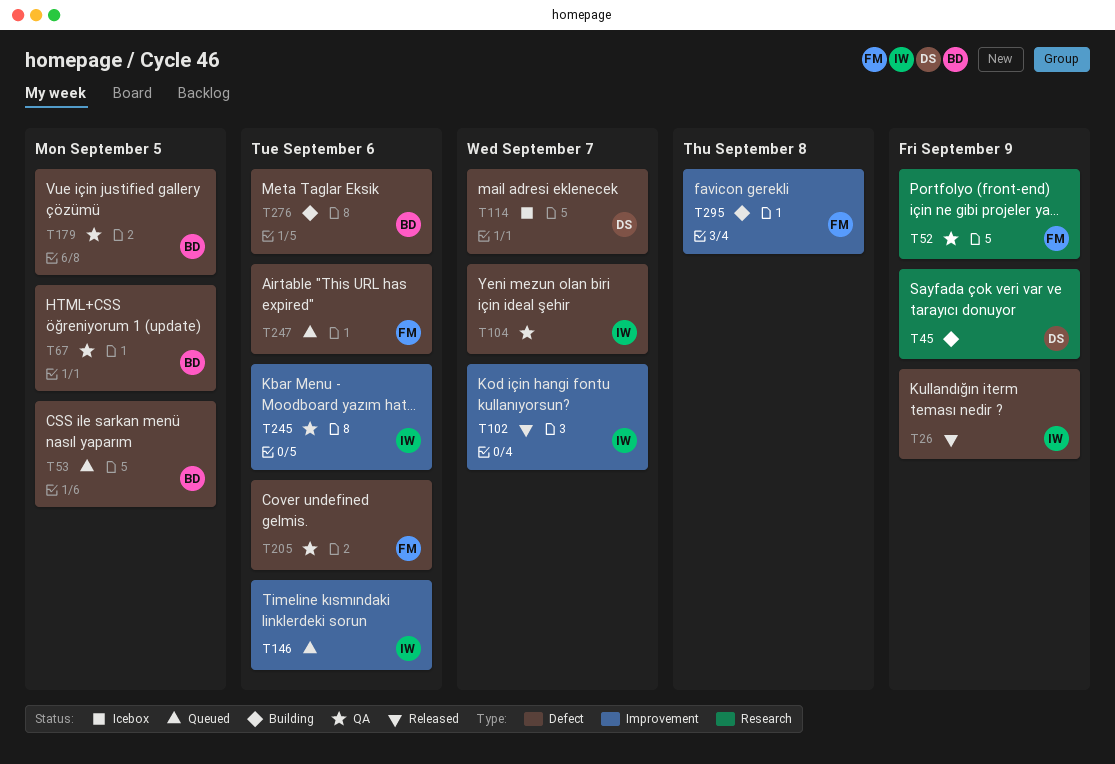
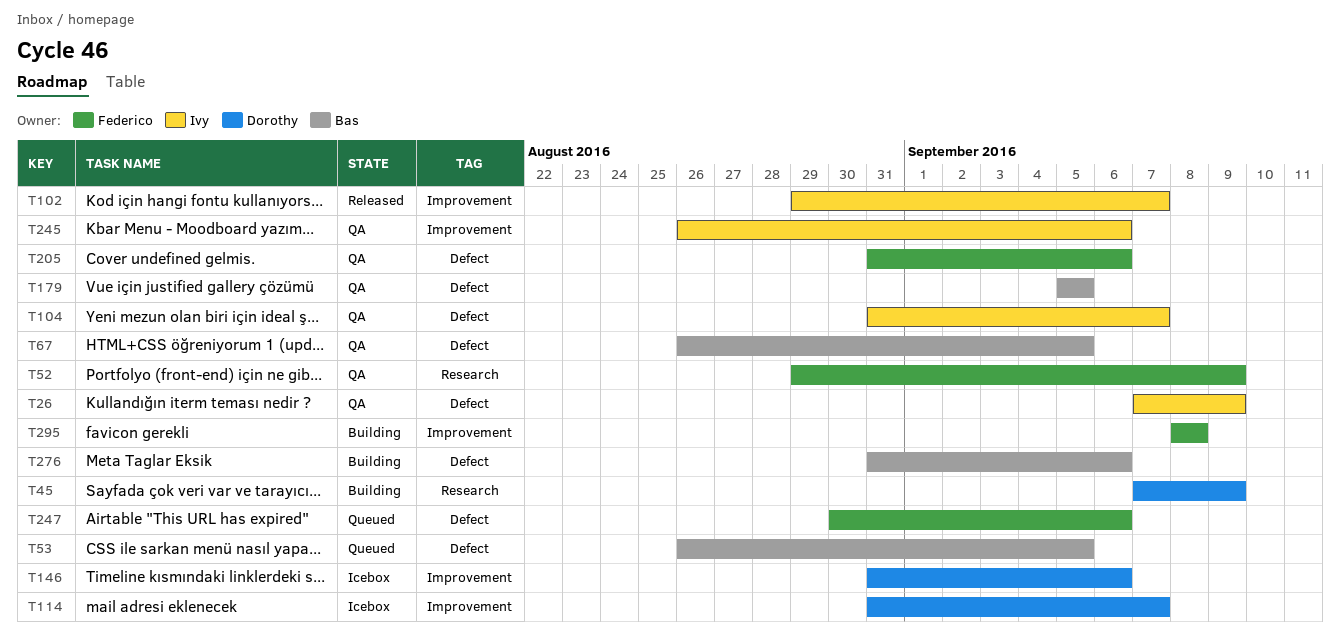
T26, status: Released -> QA
T114, label: Defect -> Improvement
T146, status: Queued -> Icebox
T146, owner: Ivy -> Dorothy

